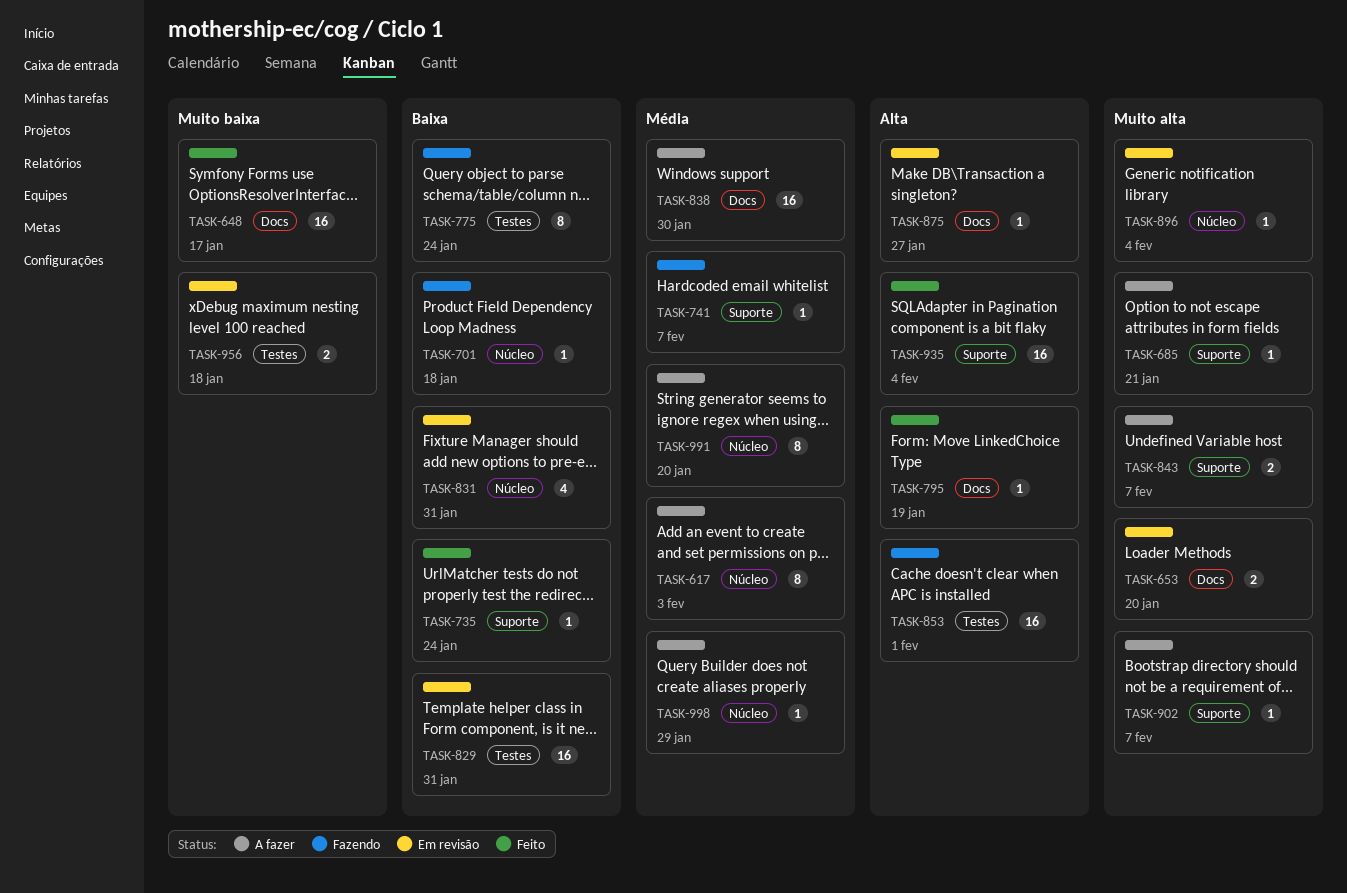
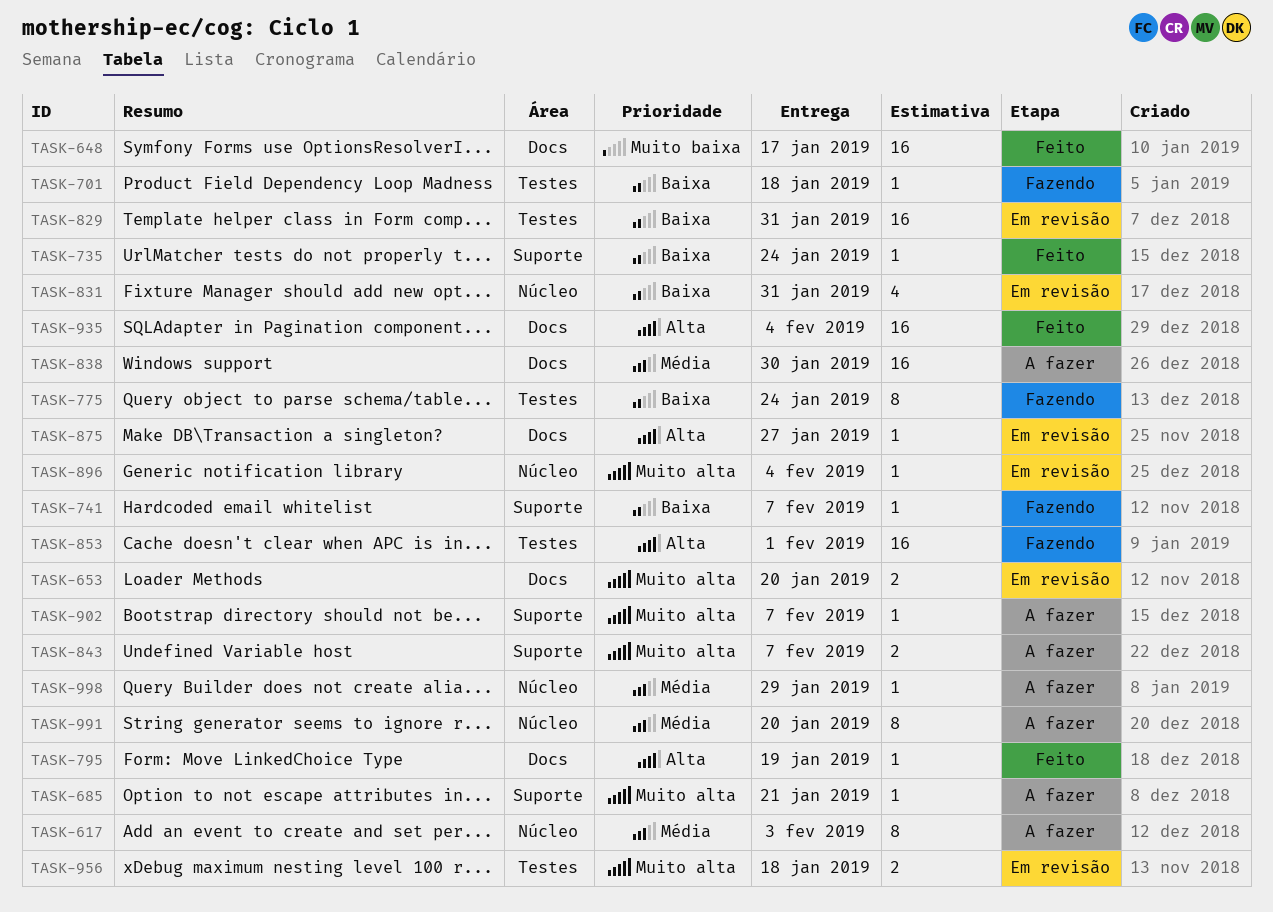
TASK-701, label: Núcleo -> Testes
TASK-741, priority: Média -> Baixa
TASK-935, label: Suporte -> Docs
TASK-956, priority: Muito baixa -> Muito alta

